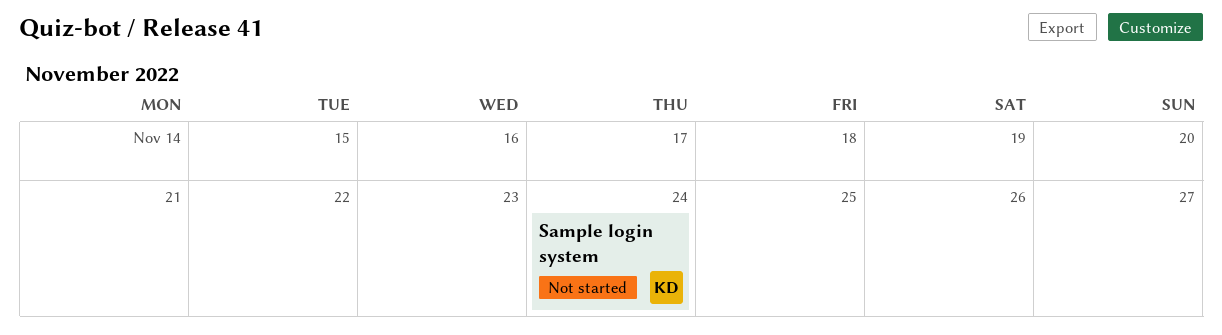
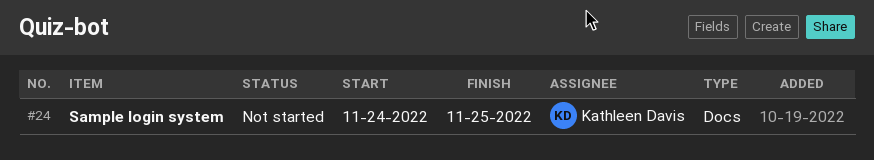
Sample login system, due: Nov 24 -> Nov 25

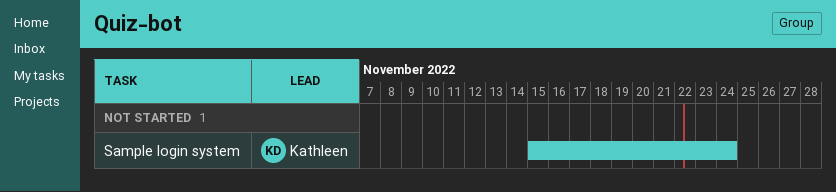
Sample login system, start: Nov 24 -> Nov 15
Sample login system, due: Nov 25 -> Nov 24

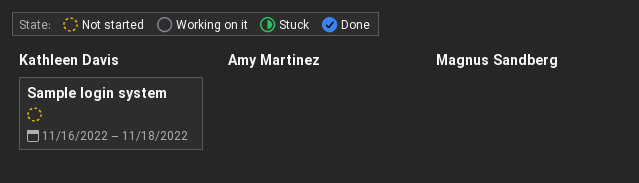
Sample login system, start: Nov 15 -> Nov 16
Sample login system, due: Nov 24 -> Nov 18

